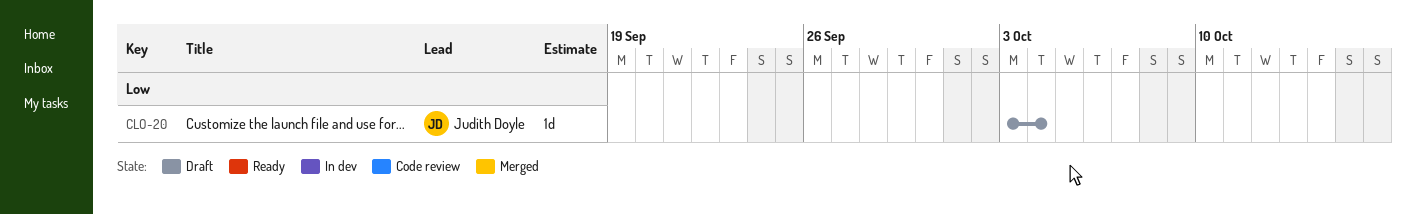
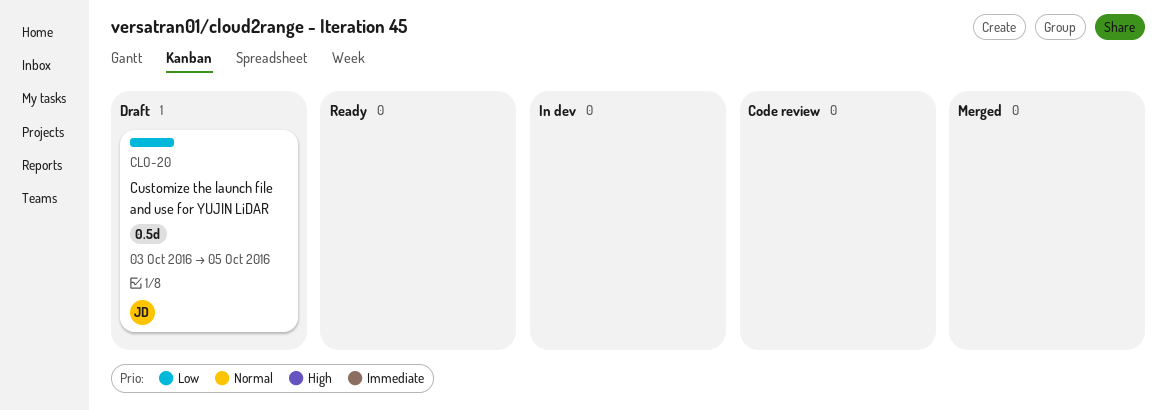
CLO-20, estimate: 1d -> 0.5d
CLO-20, due: Oct 4 -> Oct 5

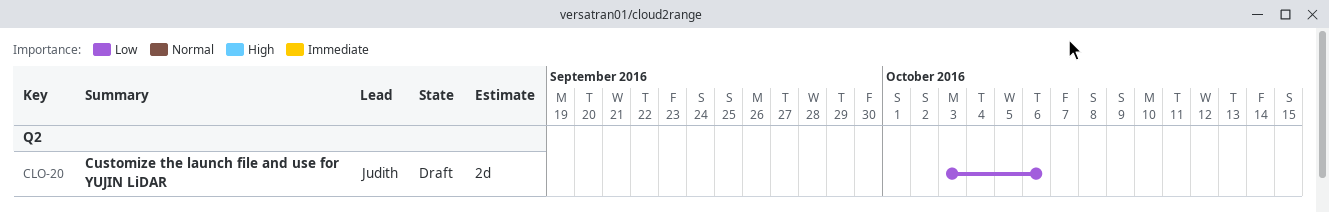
CLO-20, estimate: 0.5d -> 2d
CLO-20, due: Oct 5 -> Oct 6

